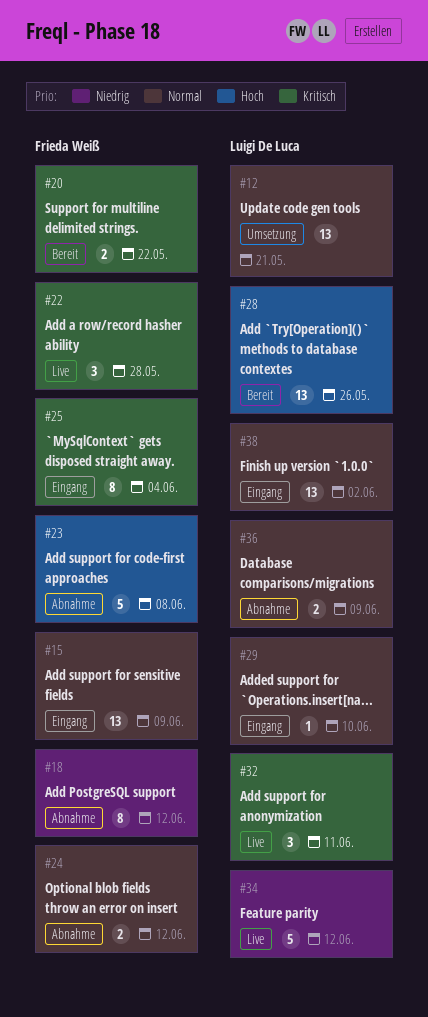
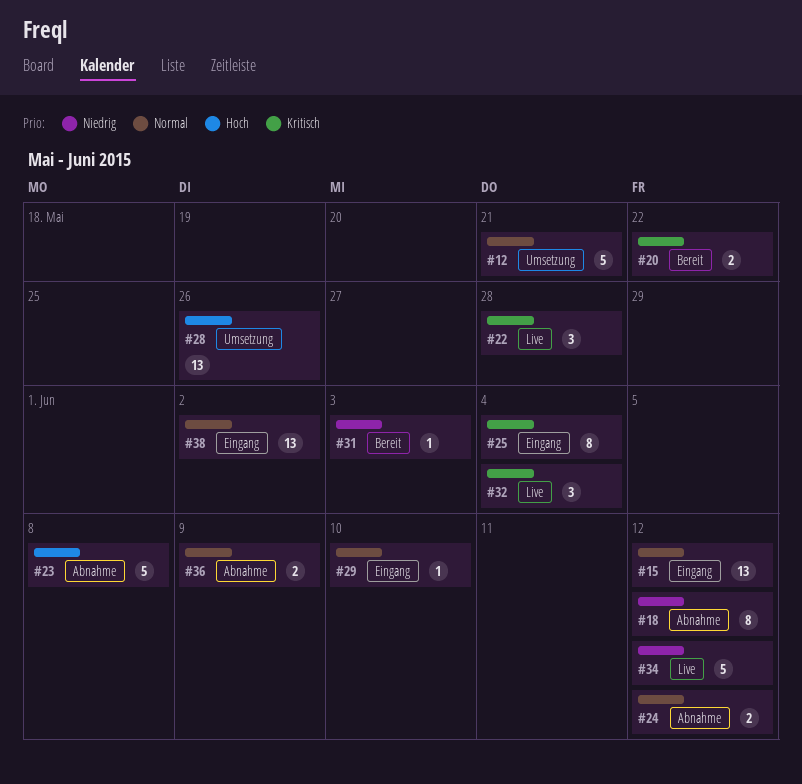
#12, estimate: 13 -> 5
#15, due: Jun 9 -> Jun 12
#28, status: Bereit -> Umsetzung
#31: none -> present
#32, due: Jun 11 -> Jun 4

